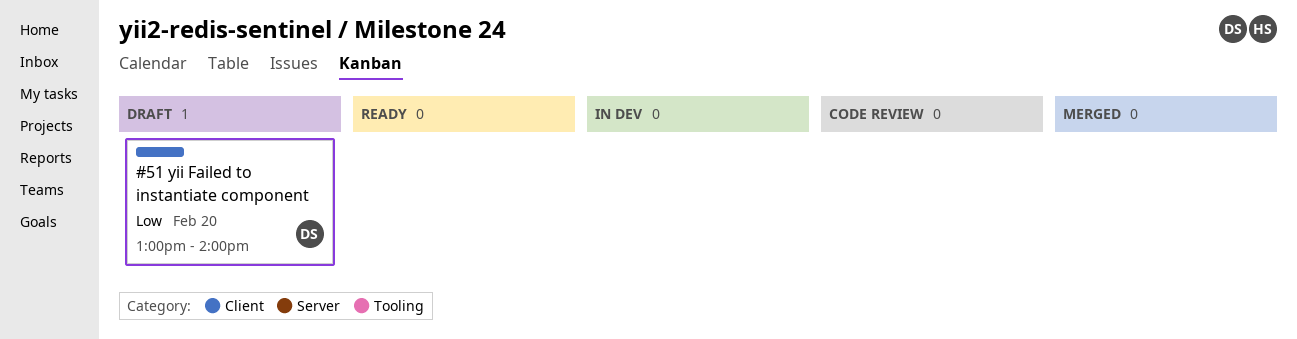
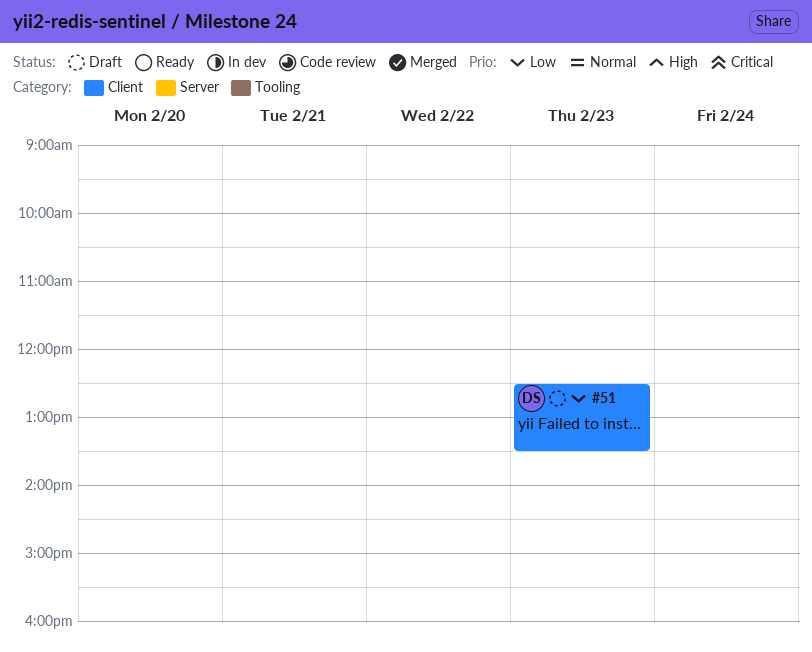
#51, day: Feb 20 -> Feb 23
#51, begins: 13:00 -> 12:30
#51, ends: 14:00 -> 13:30

